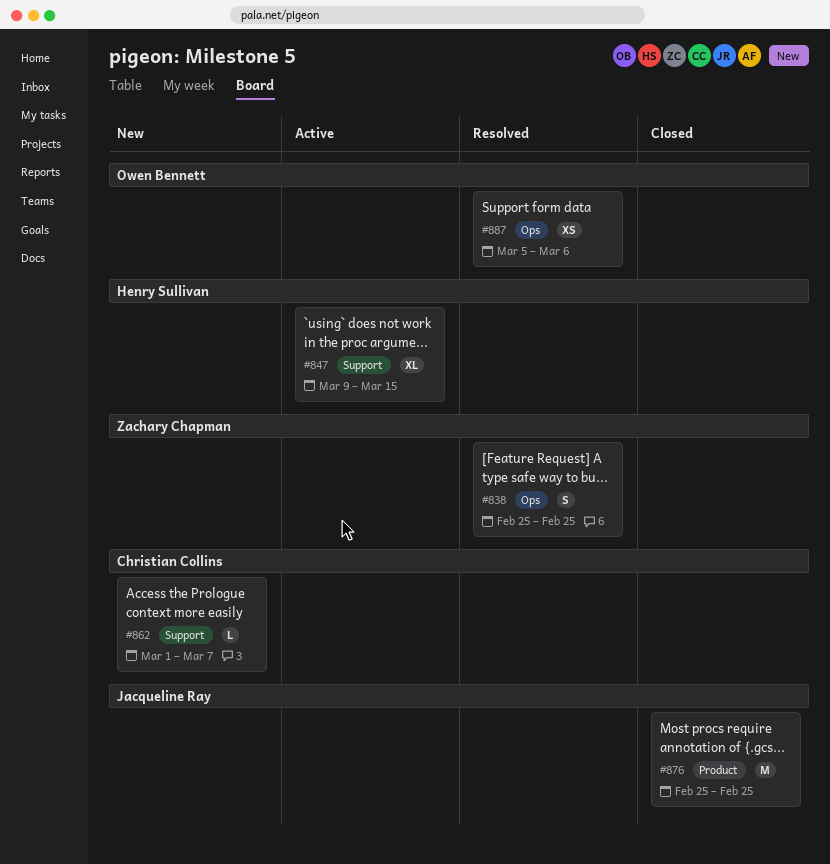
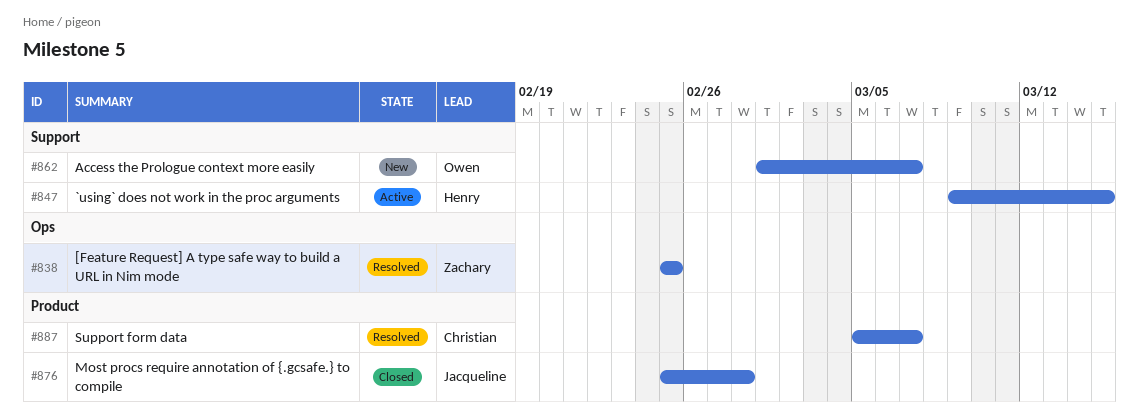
#862, owner: Christian Collins -> Owen Bennett
#876, due: Feb 25 -> Feb 28
#887, owner: Owen Bennett -> Christian Collins
#887, label: Ops -> Product
#887, due: Mar 6 -> Mar 7

